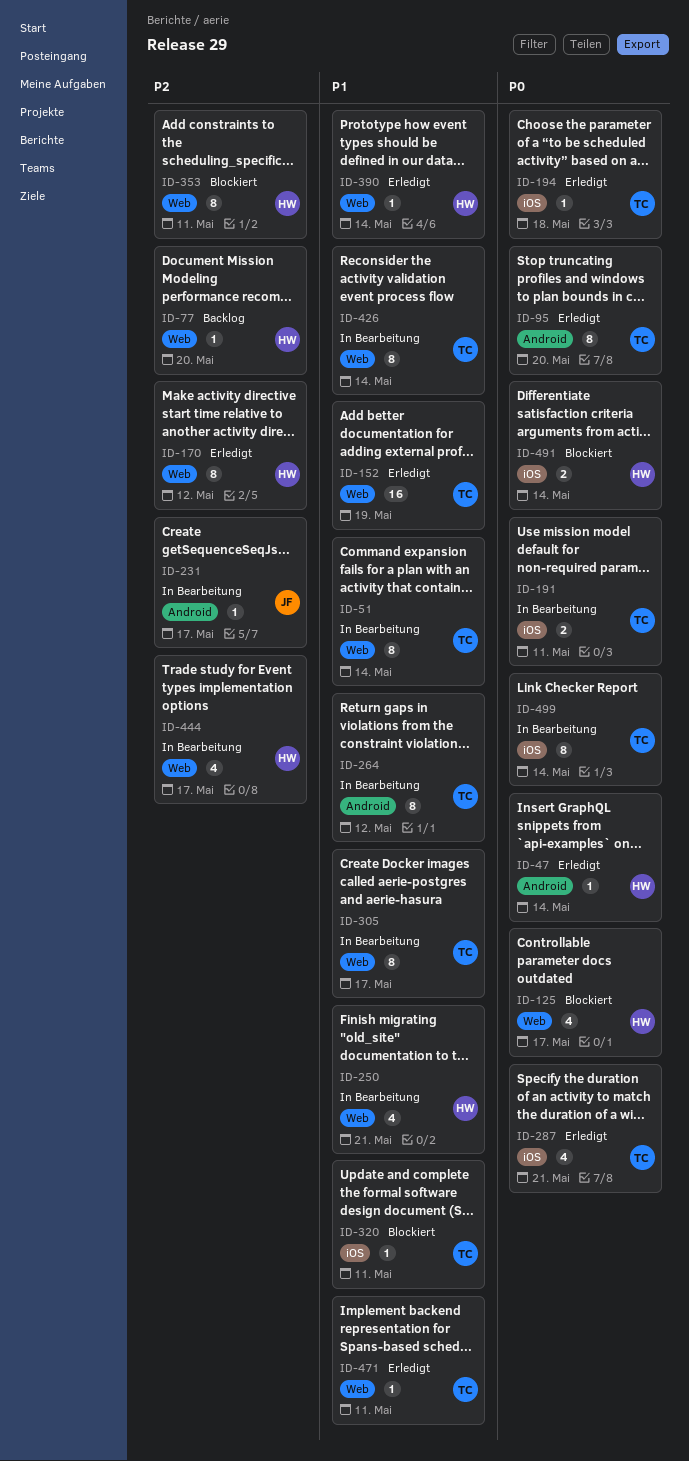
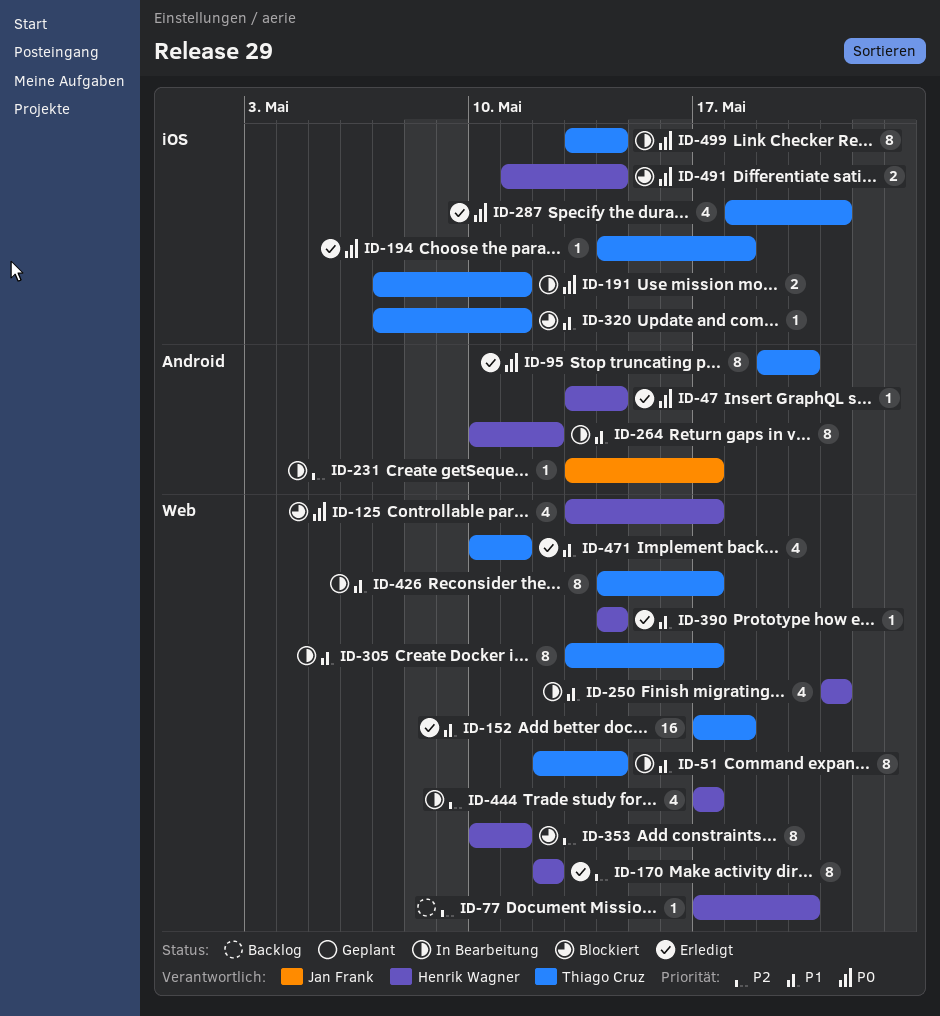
ID-152, due: May 19 -> May 18
ID-264, owner: Thiago Cruz -> Henrik Wagner
ID-426, due: May 14 -> May 17
ID-471, estimate: 1 -> 4

